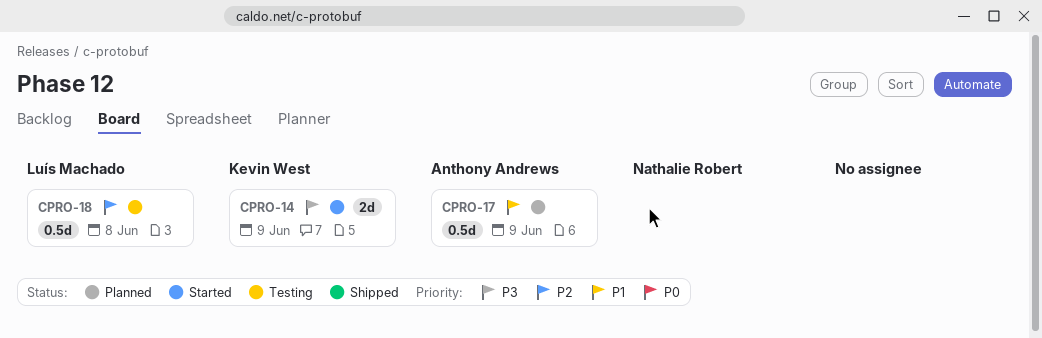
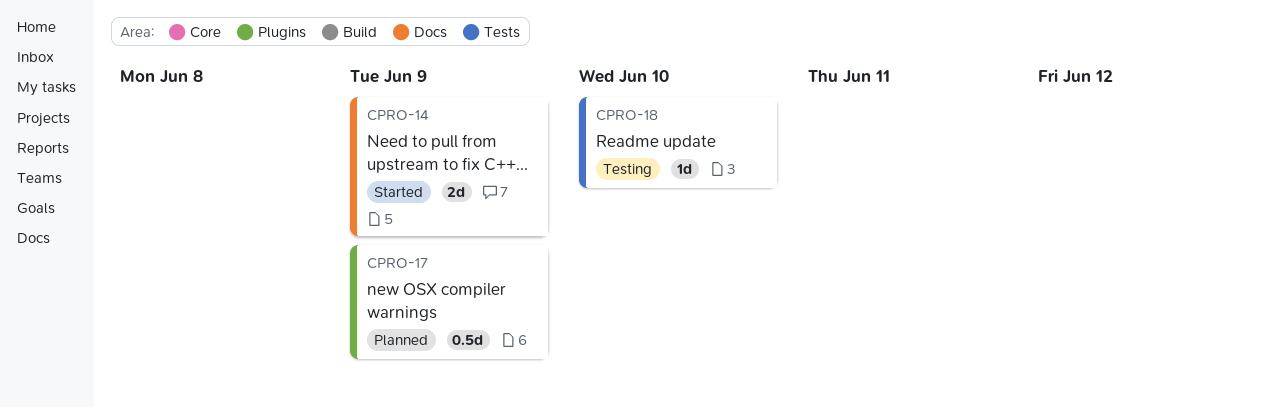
CPRO-18, estimate: 0.5d -> 1d
CPRO-18, due: Jun 8 -> Jun 10

